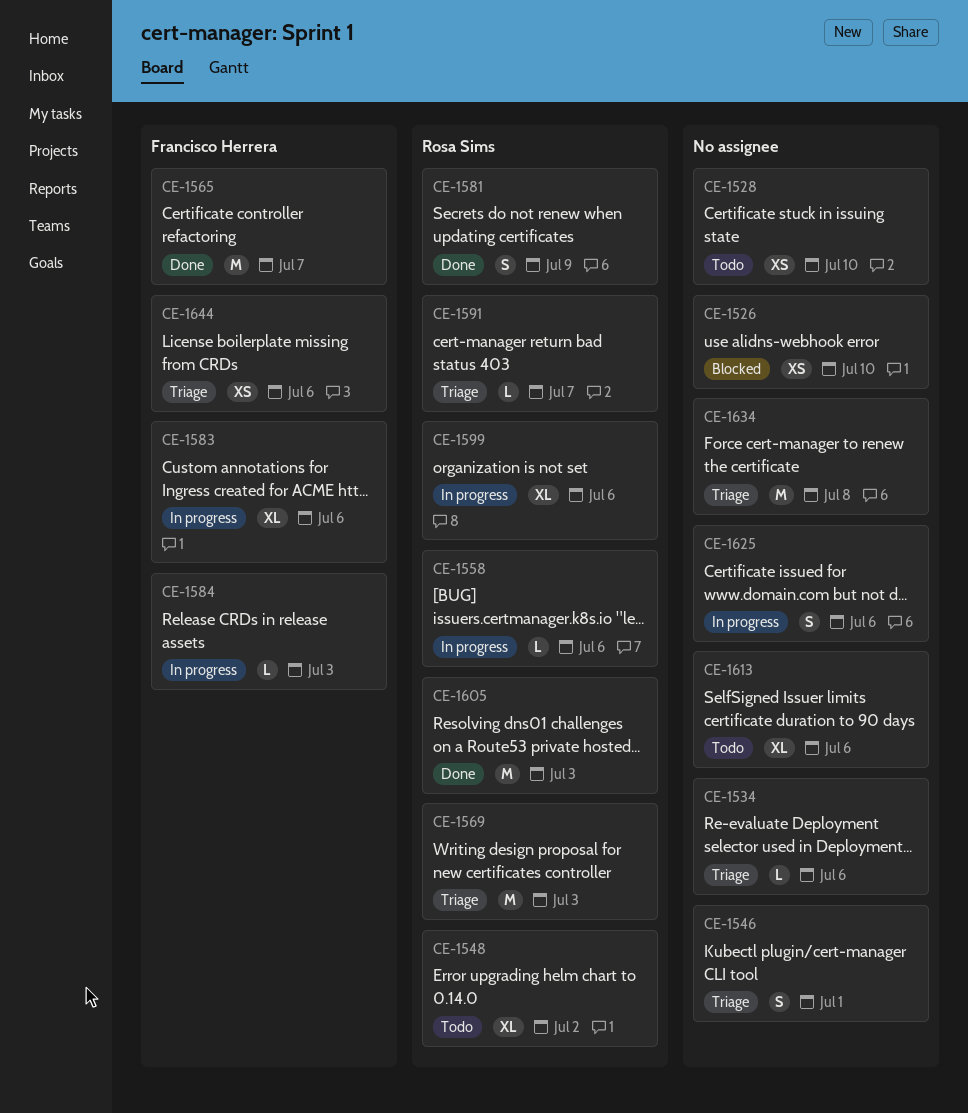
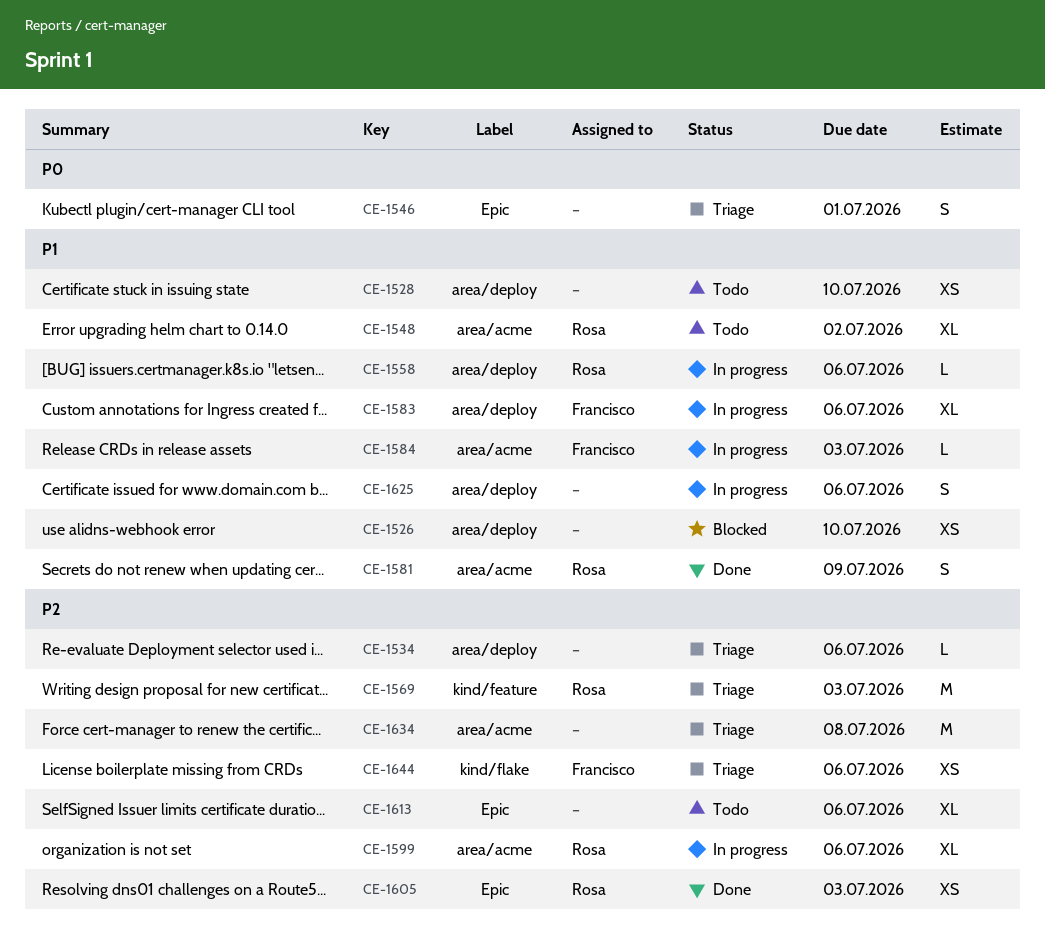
CE-1565: present -> none
CE-1591: present -> none
CE-1605, estimate: M -> XS

